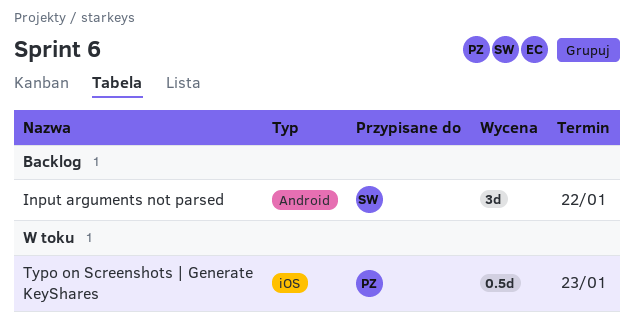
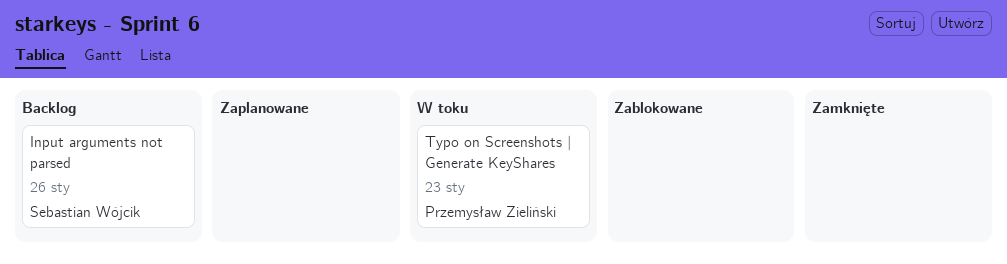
Input arguments not parsed, due: Jan 22 -> Jan 26

